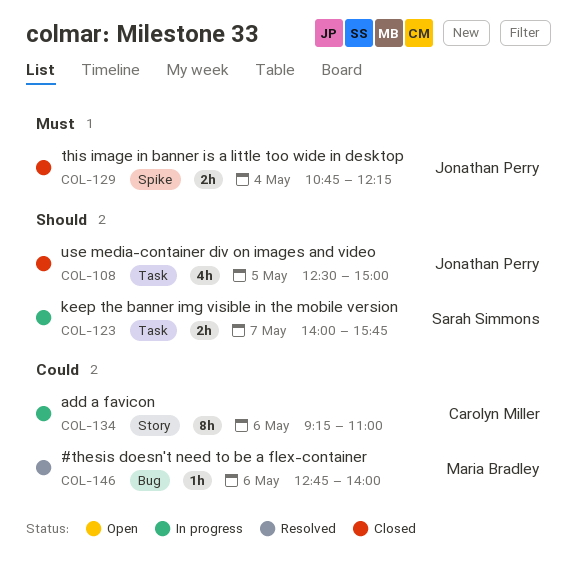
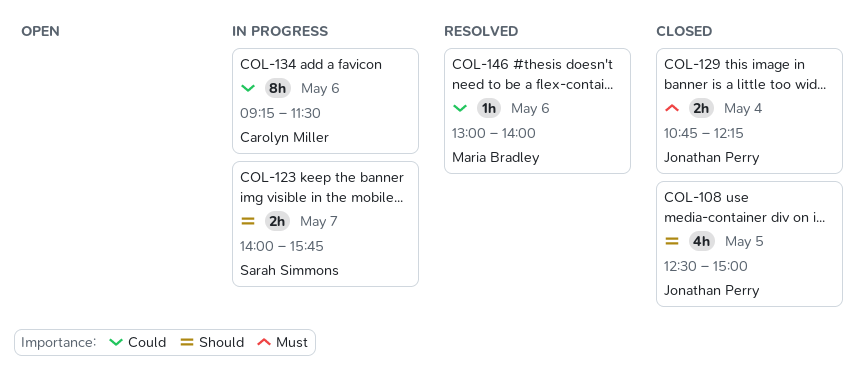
COL-134, ends: 11:00 -> 11:30
COL-146, begins: 12:45 -> 13:00

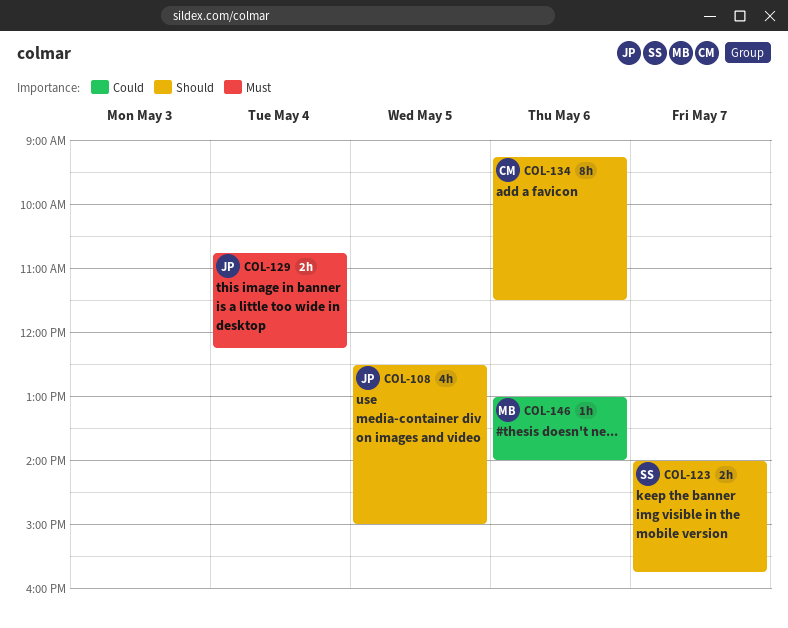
COL-134, priority: Could -> Should

